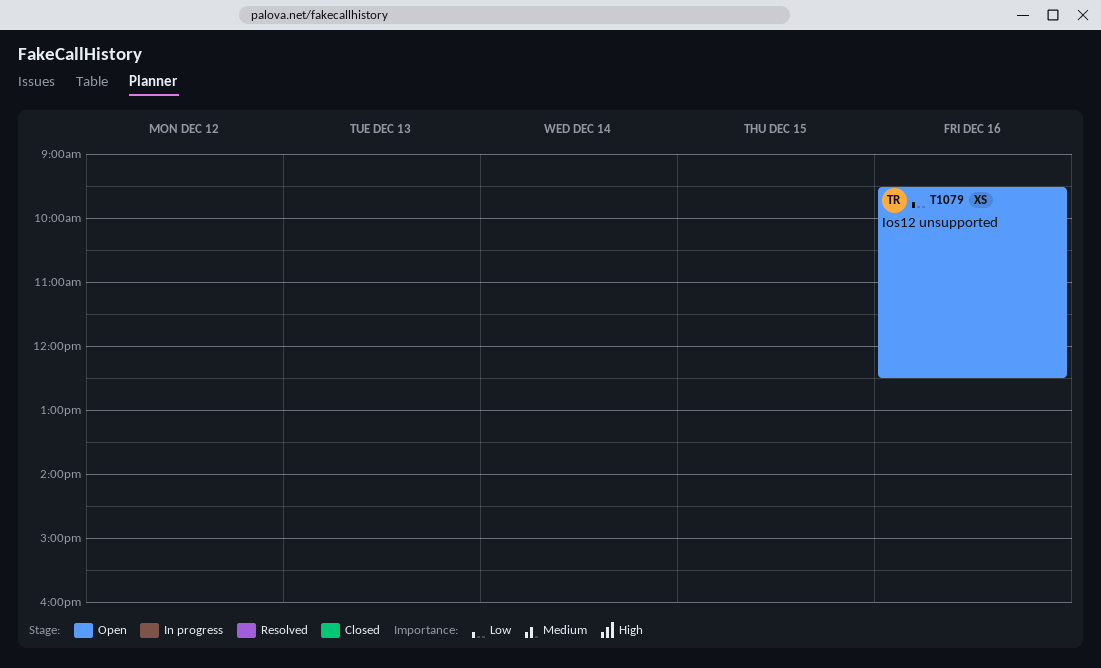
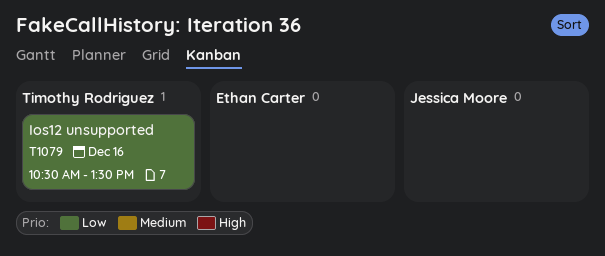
T1079, begins: 09:30 -> 10:30
T1079, ends: 12:30 -> 13:30

